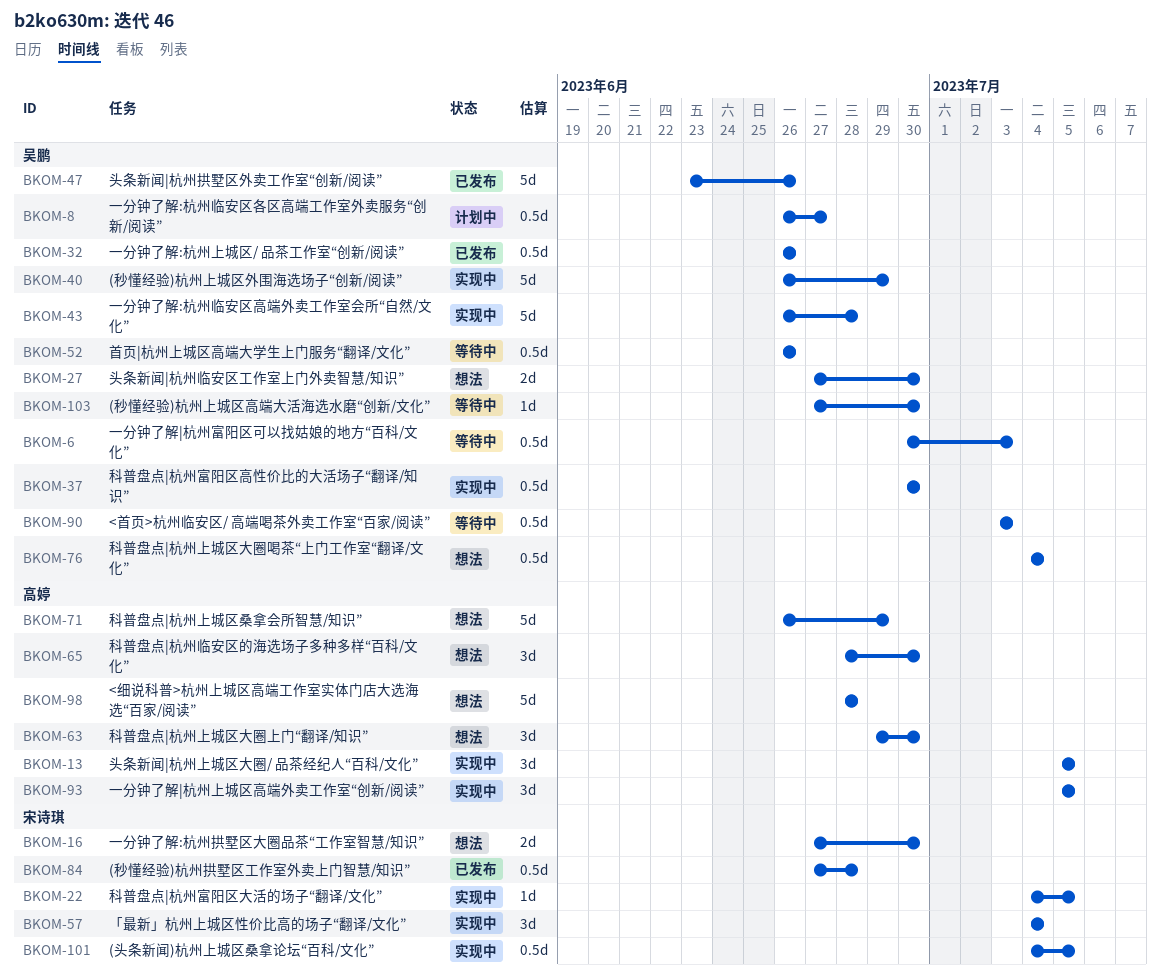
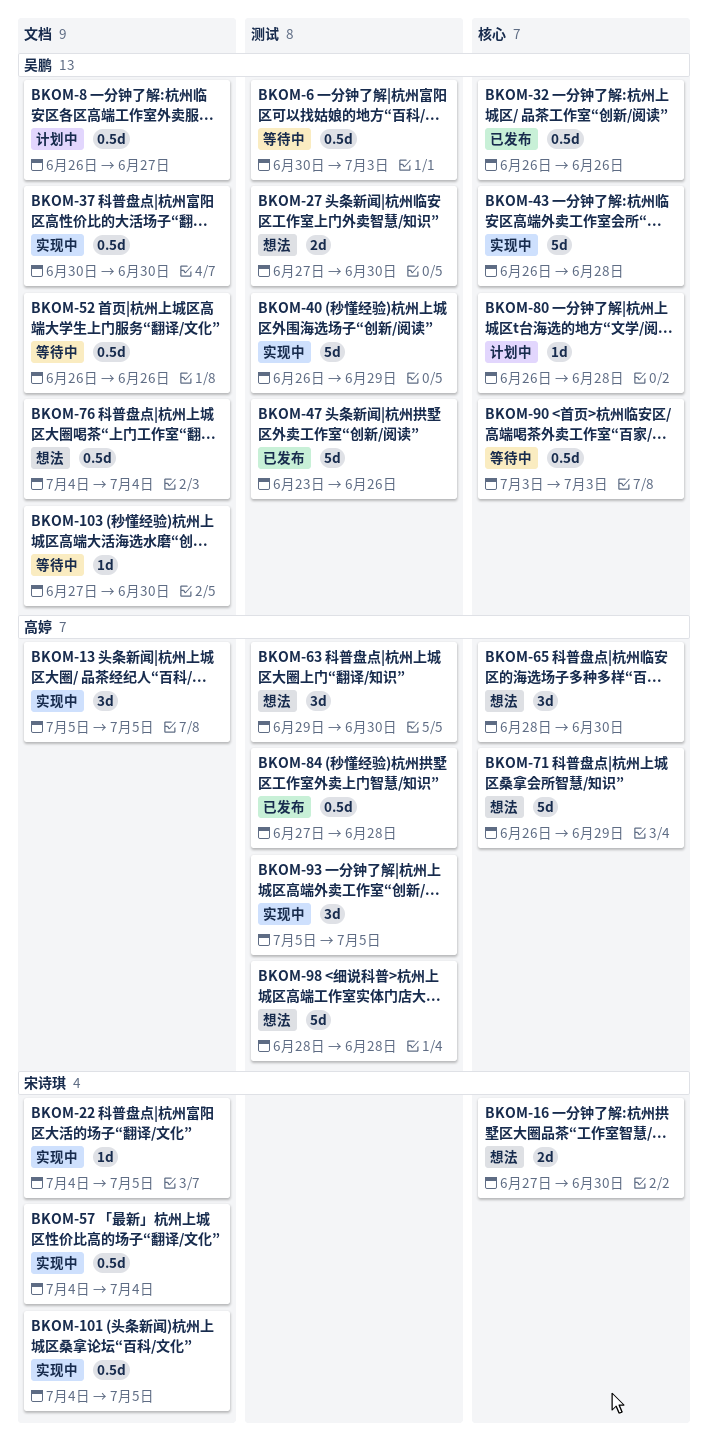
BKOM-57, estimate: 3d -> 0.5d
BKOM-80: none -> present
BKOM-84, owner: 宋诗琪 -> 高婷

